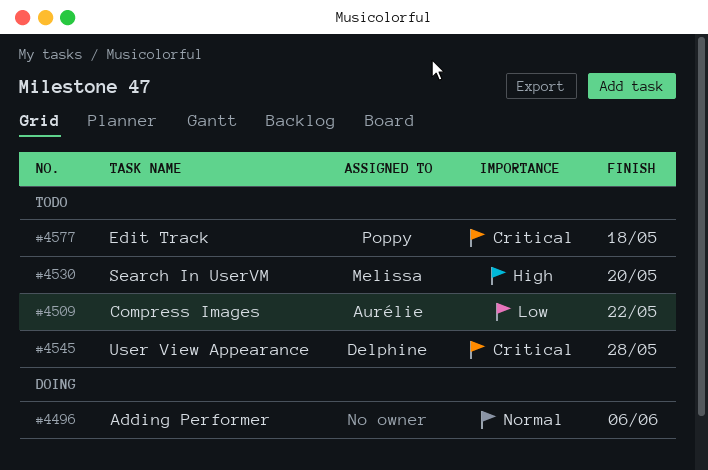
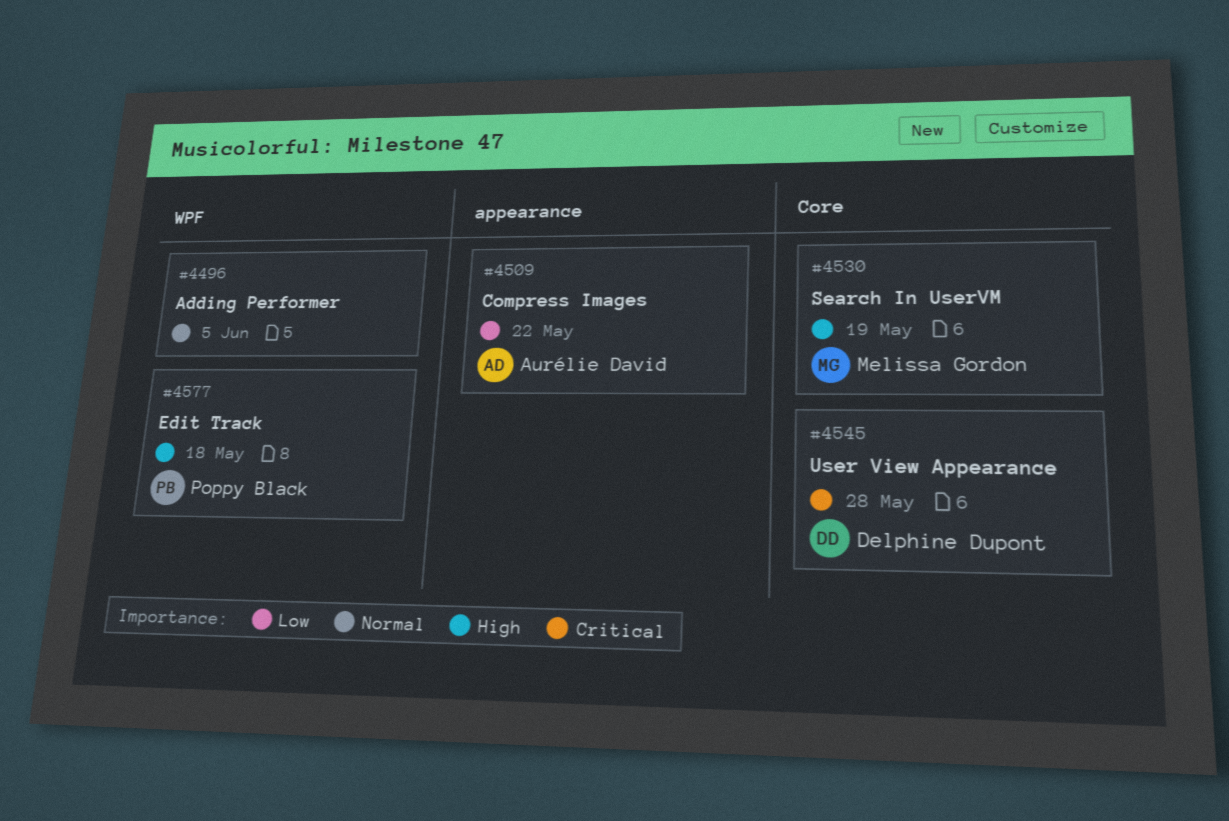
#4496, due: Jun 6 -> Jun 5
#4530, due: May 20 -> May 19
#4577, priority: Critical -> High

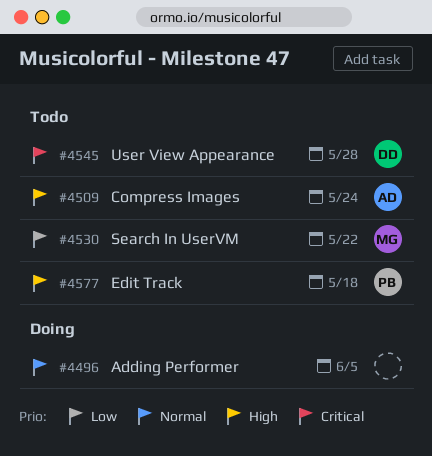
#4509, priority: Low -> High
#4509, due: May 22 -> May 24
#4530, priority: High -> Low
#4530, due: May 19 -> May 22

